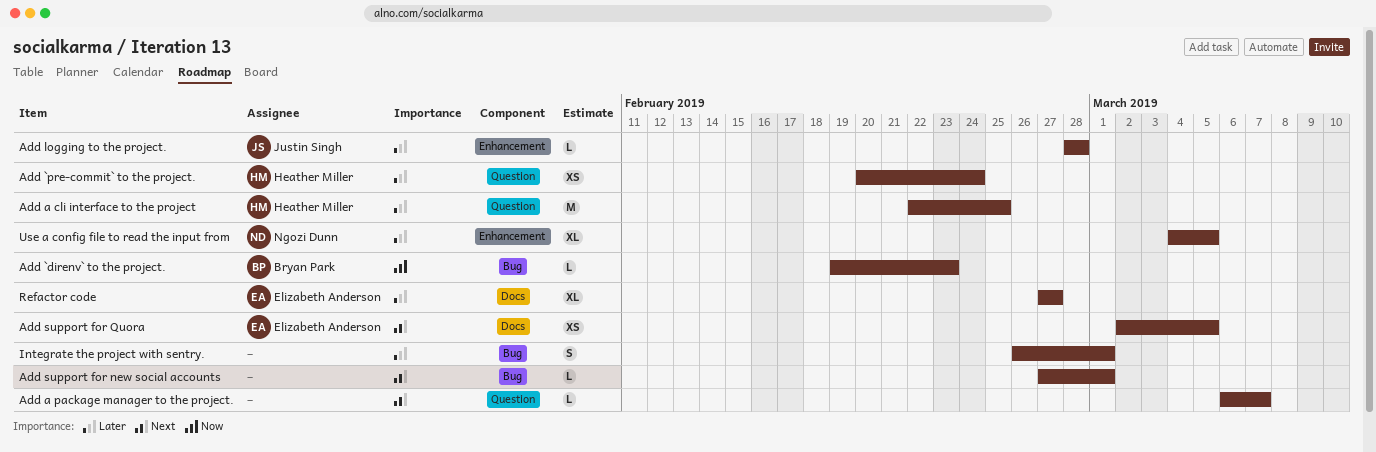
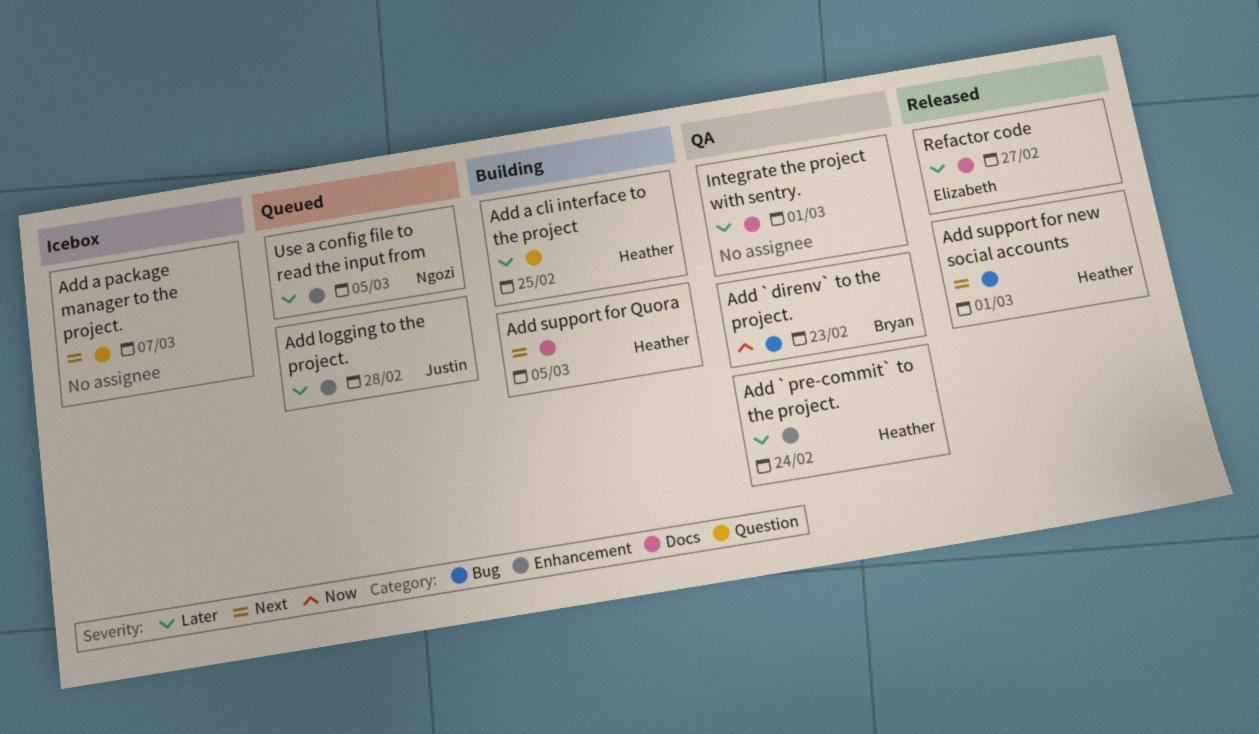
Add `pre-commit` to the project., label: Question -> Enhancement
Add support for new social accounts, owner: none -> Heather Miller
Add support for Quora, owner: Elizabeth Anderson -> Heather Miller
Integrate the project with sentry., label: Bug -> Docs

